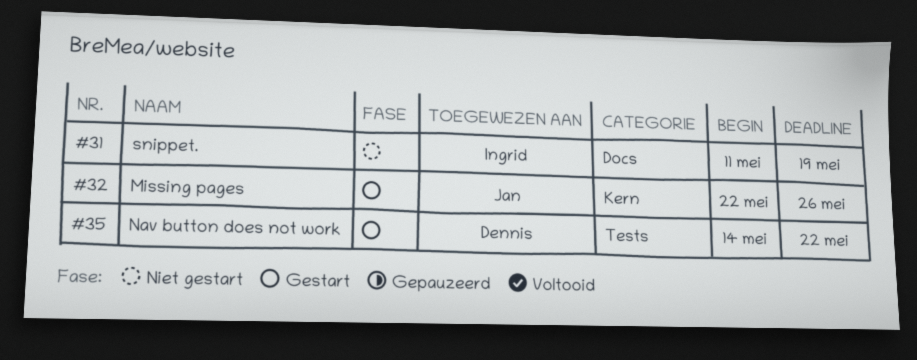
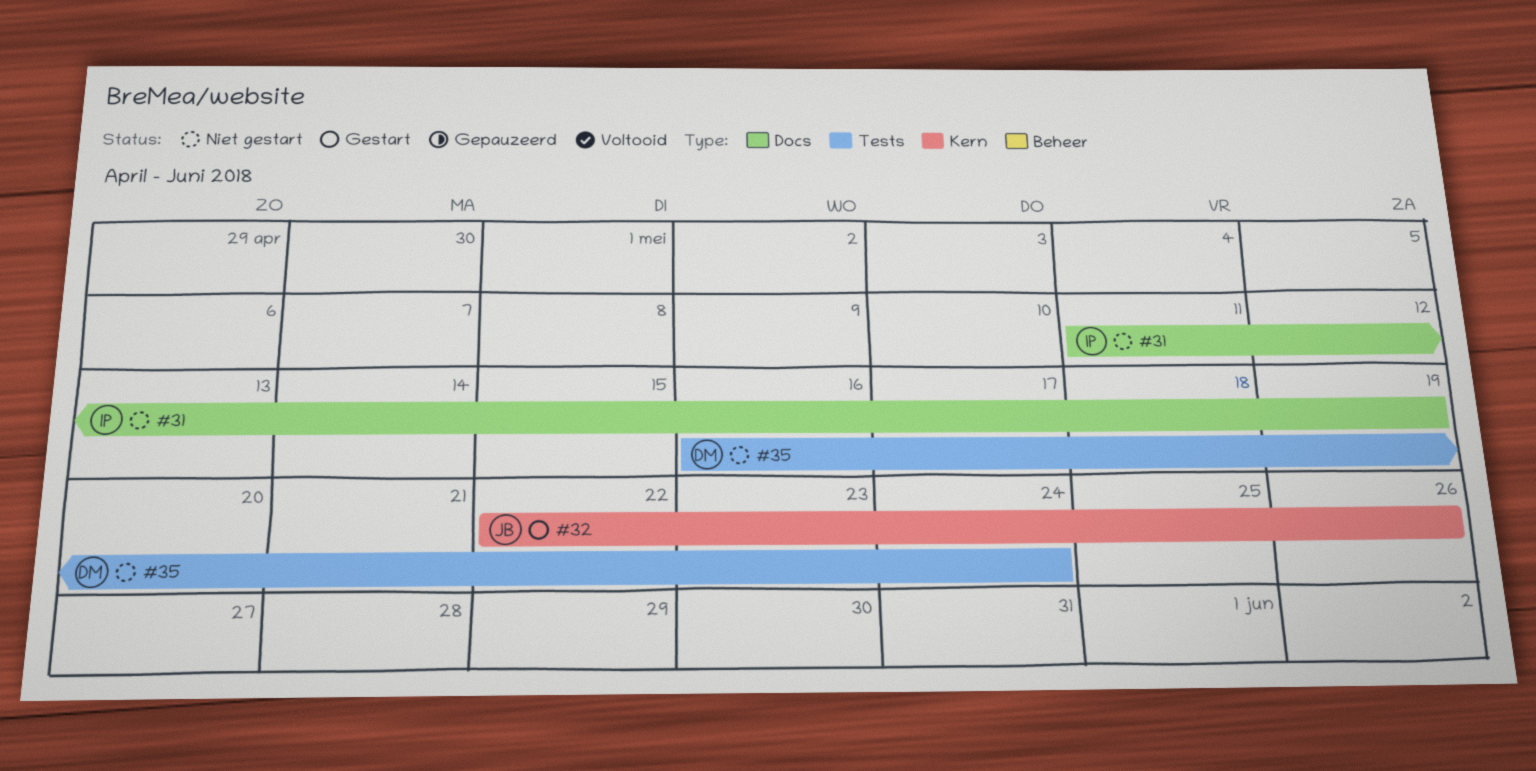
#35, status: Gestart -> Niet gestart
#35, start: May 14 -> May 16
#35, due: May 22 -> May 24

